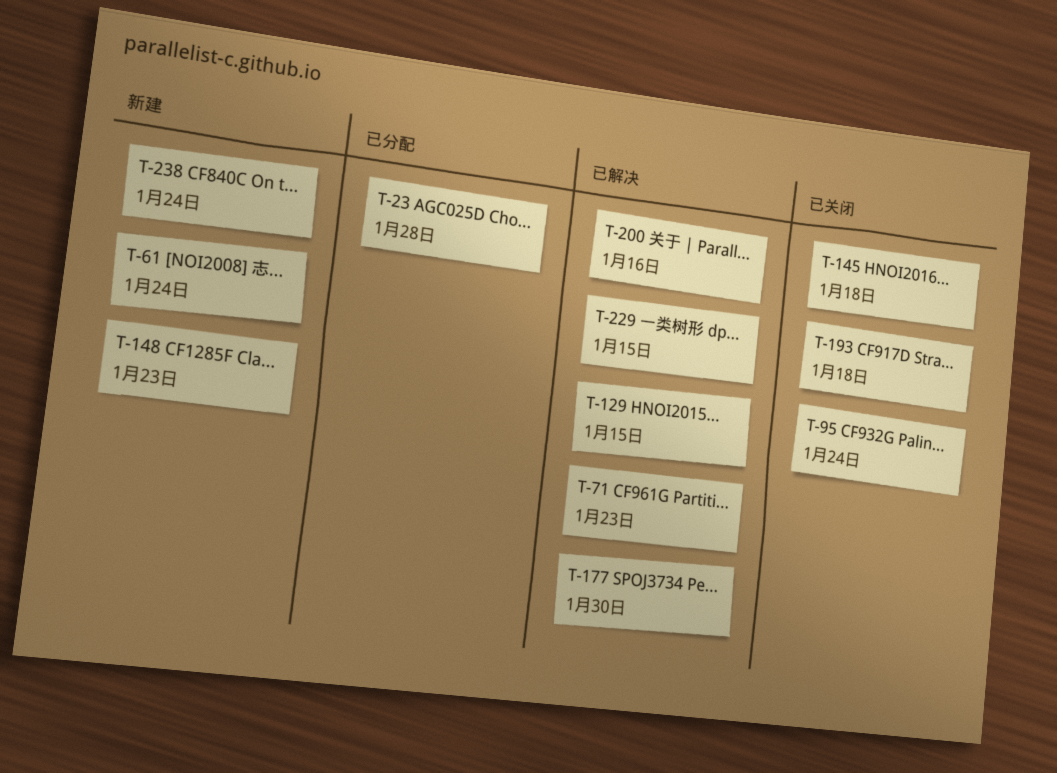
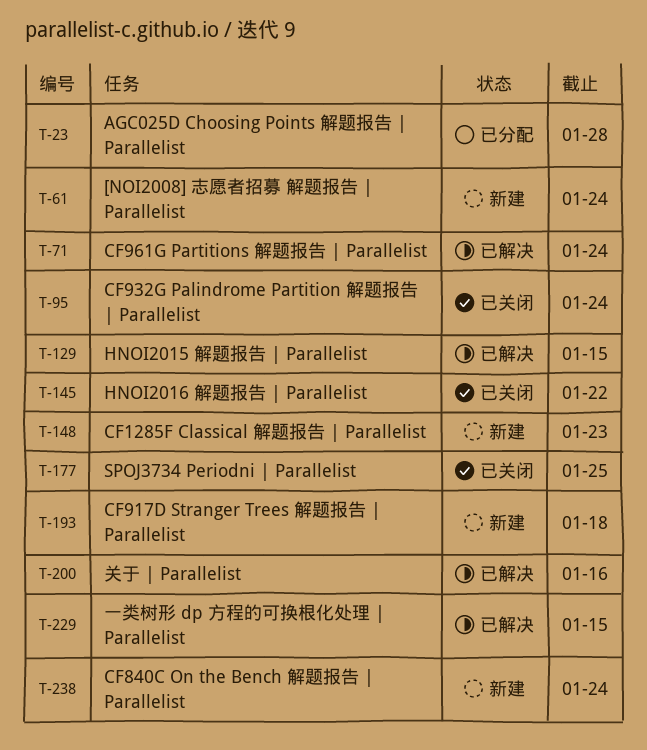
T-71, due: Jan 23 -> Jan 24
T-145, due: Jan 18 -> Jan 22
T-177, status: 已解决 -> 已关闭
T-177, due: Jan 30 -> Jan 25
T-193, status: 已关闭 -> 新建

